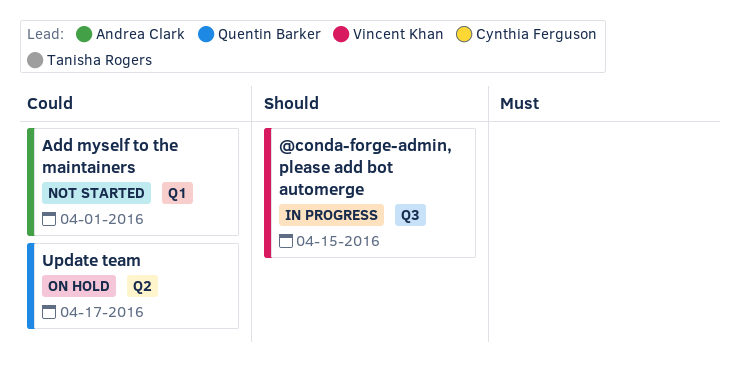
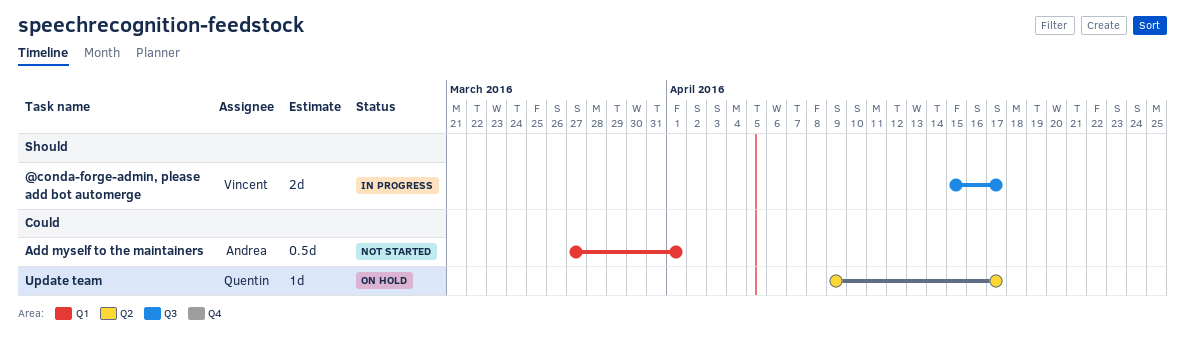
@conda-forge-admin, please add bot automerge, due: Apr 15 -> Apr 17

